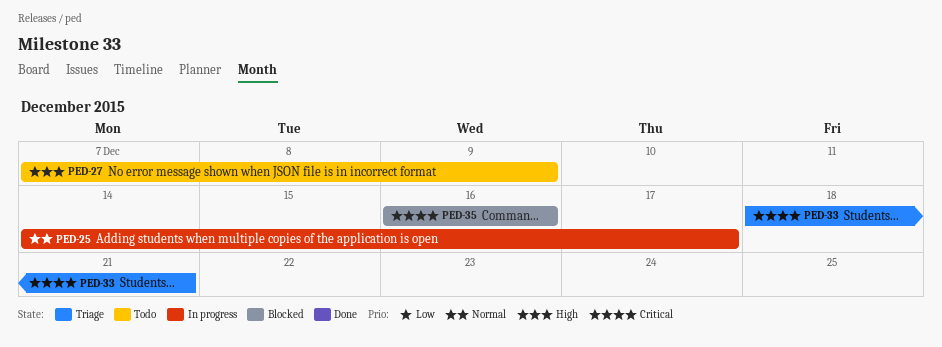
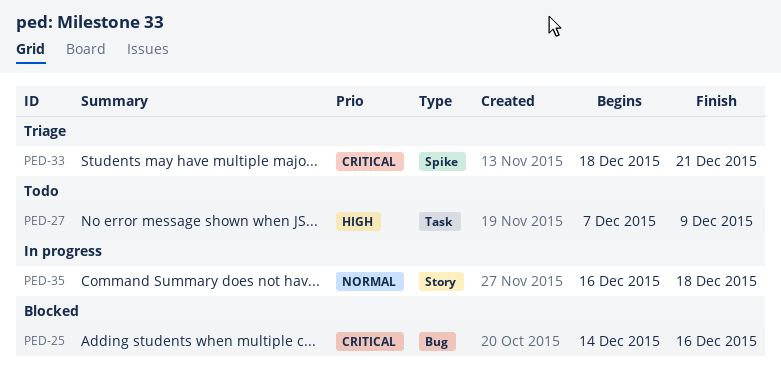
PED-25, status: In progress -> Blocked
PED-25, priority: Normal -> Critical
PED-25, due: Dec 17 -> Dec 16
PED-35, status: Blocked -> In progress
PED-35, priority: Critical -> Normal
PED-35, due: Dec 16 -> Dec 18

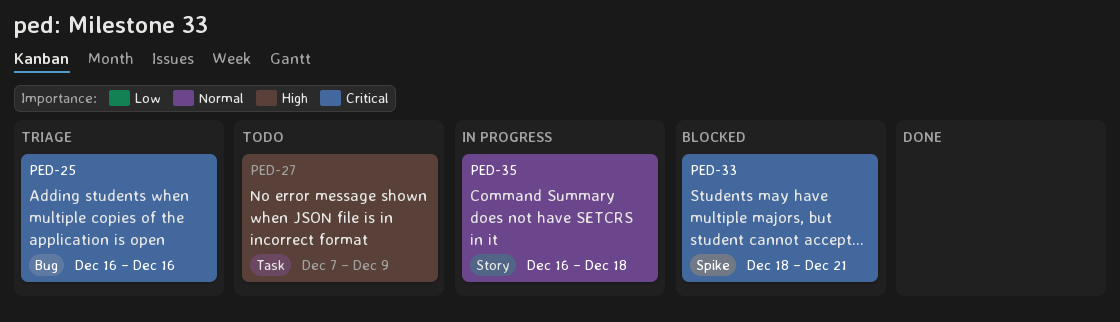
PED-25, status: Blocked -> Triage
PED-25, start: Dec 14 -> Dec 16
PED-33, status: Triage -> Blocked

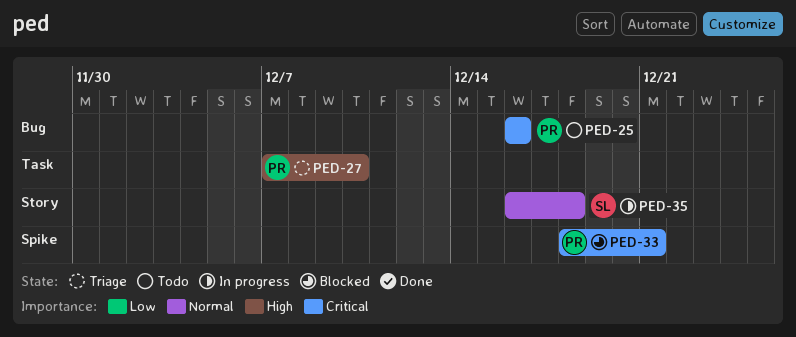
PED-25, status: Triage -> Todo
PED-27, status: Todo -> Triage
PED-27, due: Dec 9 -> Dec 10

